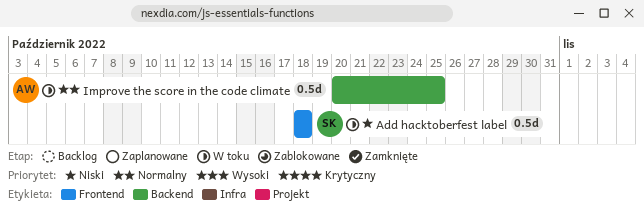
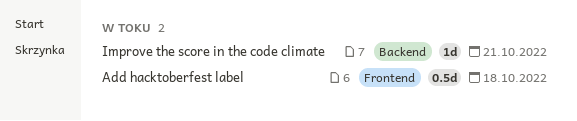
Improve the score in the code climate, estimate: 0.5d -> 1d
Improve the score in the code climate, due: Oct 25 -> Oct 21

